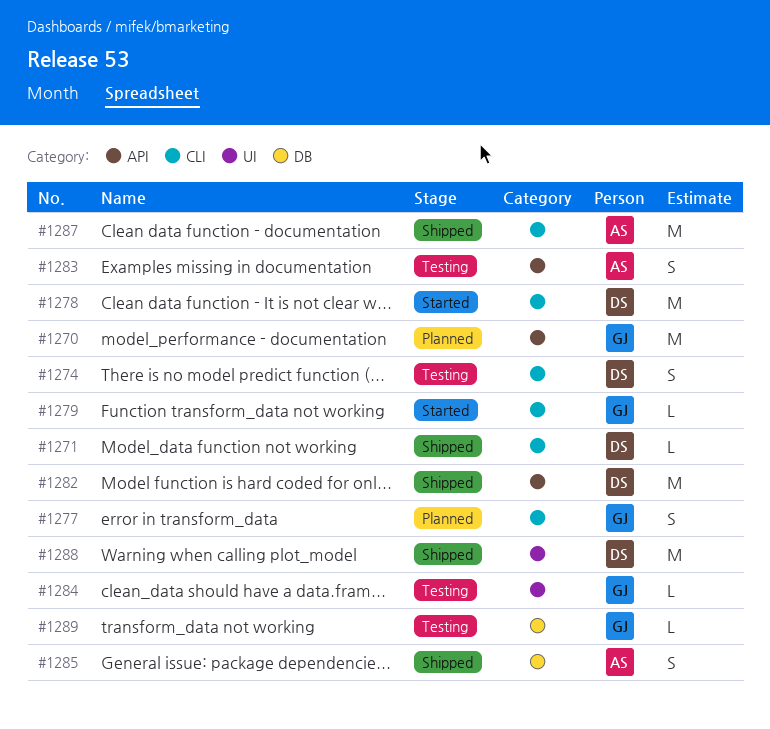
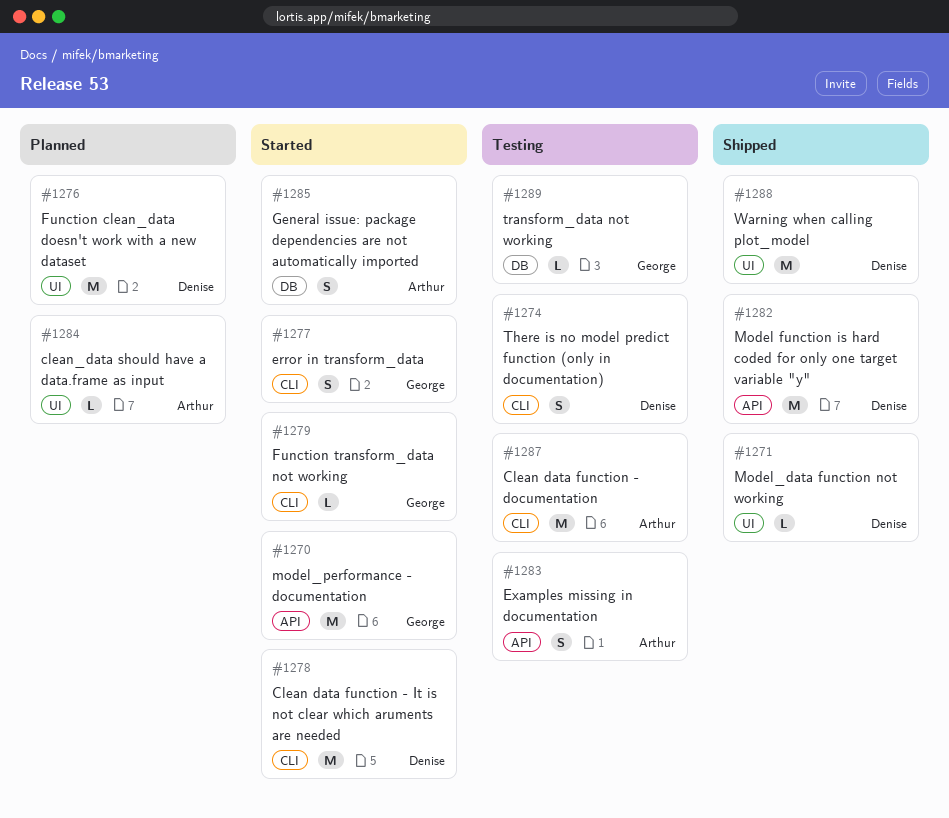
#1270, status: Planned -> Started
#1271, label: CLI -> UI
#1276: none -> present
#1277, status: Planned -> Started
#1284, status: Testing -> Planned
#1284, owner: George -> Arthur
#1285, status: Shipped -> Started
#1287, status: Shipped -> Testing

